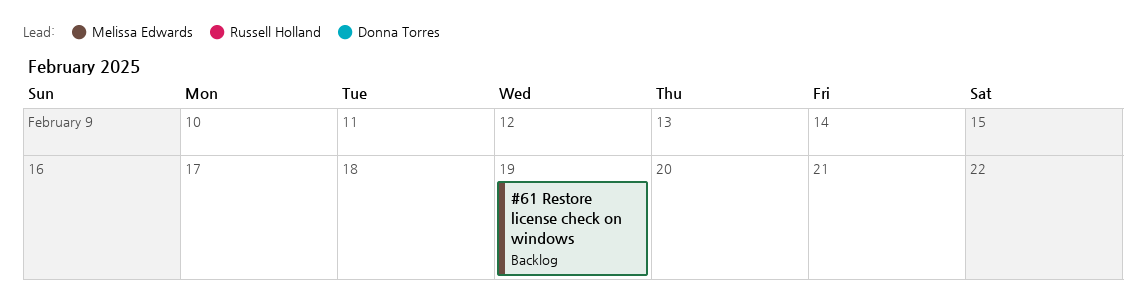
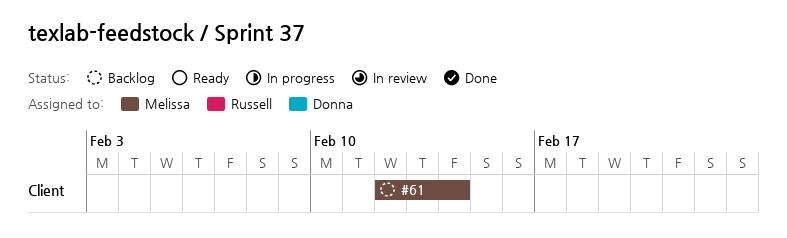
#61, due: Feb 19 -> Feb 14

